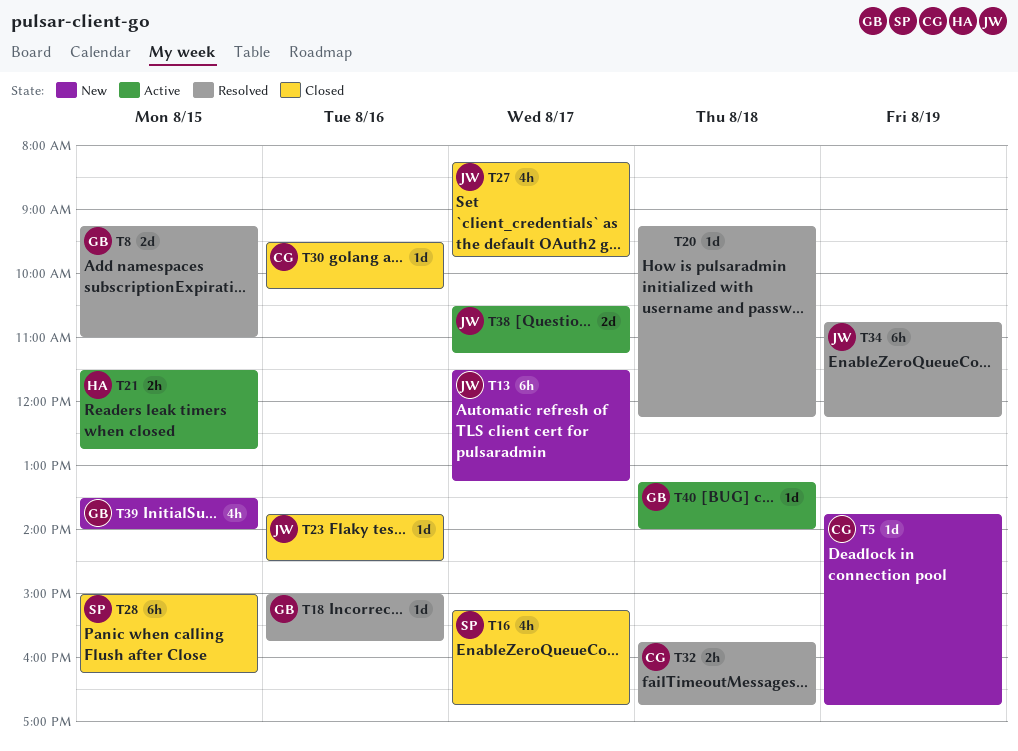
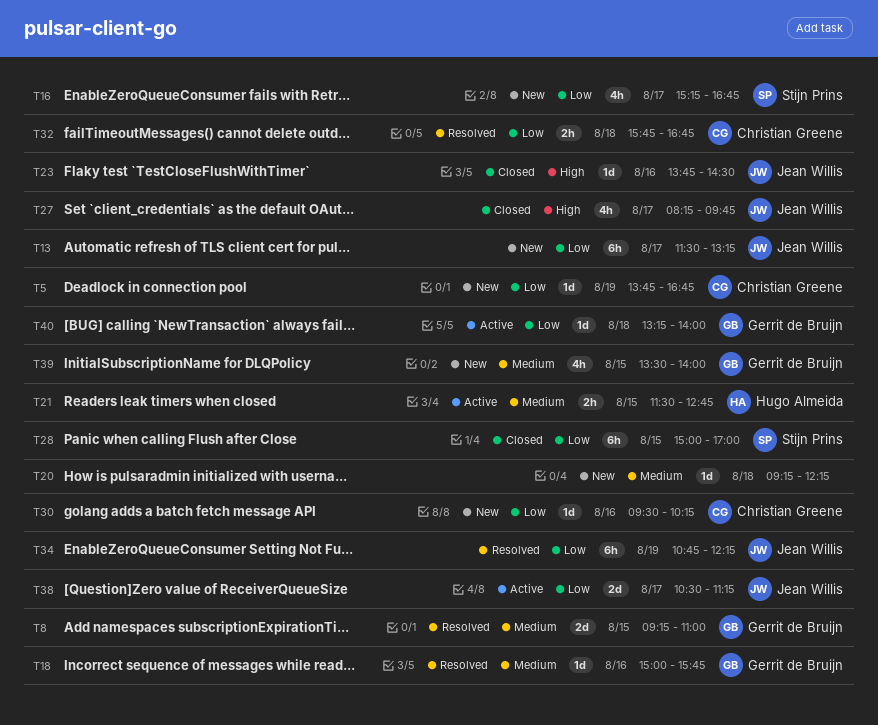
T16, status: Closed -> New
T20, status: Resolved -> New
T28, ends: 16:15 -> 17:00
T30, status: Closed -> New

